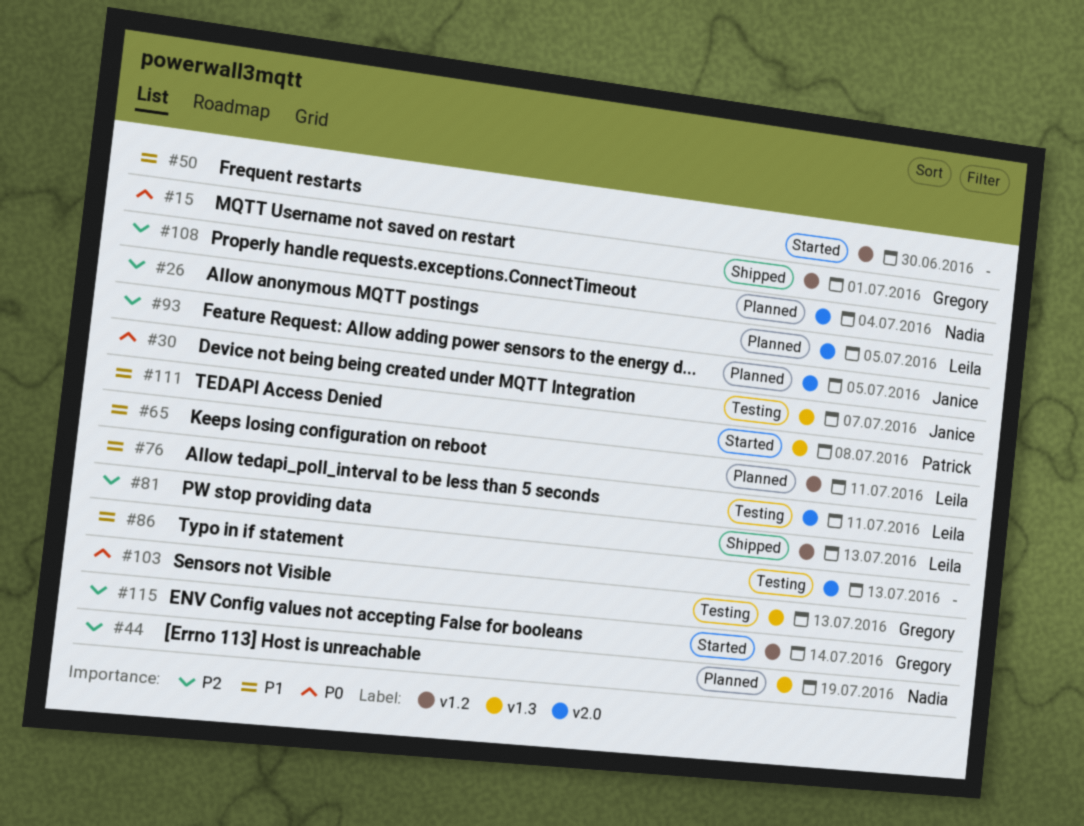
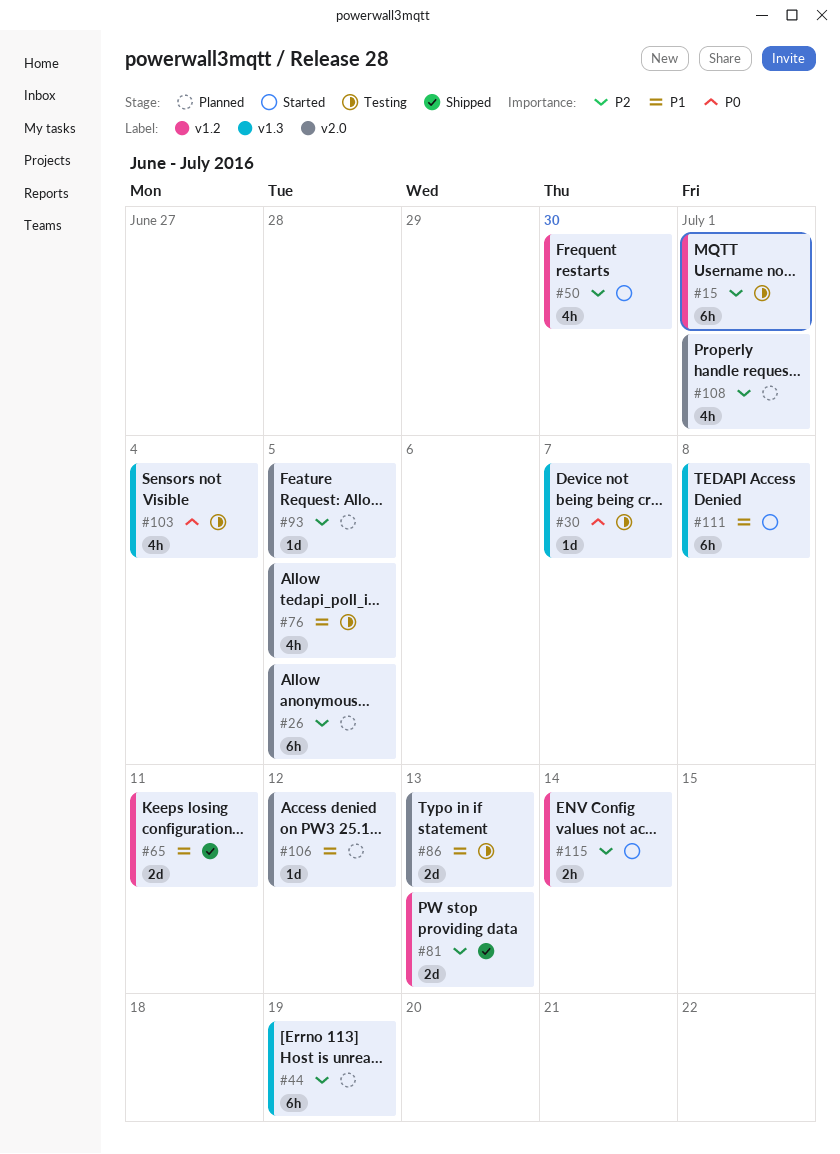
#15, status: Shipped -> Testing
#15, priority: P0 -> P2
#50, priority: P1 -> P2
#65, status: Planned -> Shipped
#76, due: Jul 11 -> Jul 5
#103, due: Jul 13 -> Jul 4
#106: none -> present
#108, due: Jul 4 -> Jul 1

